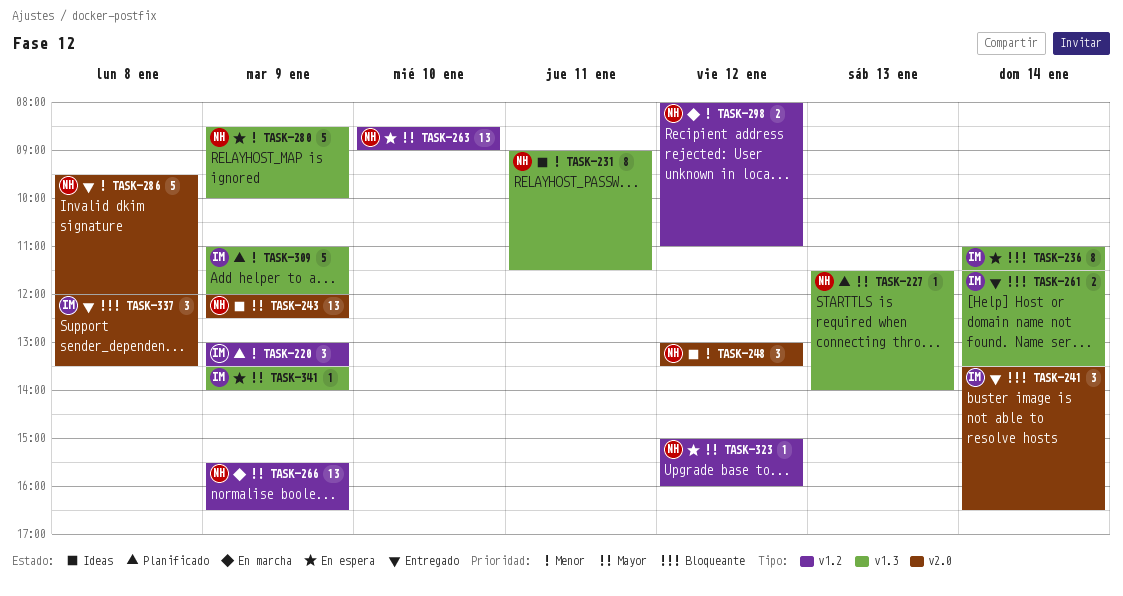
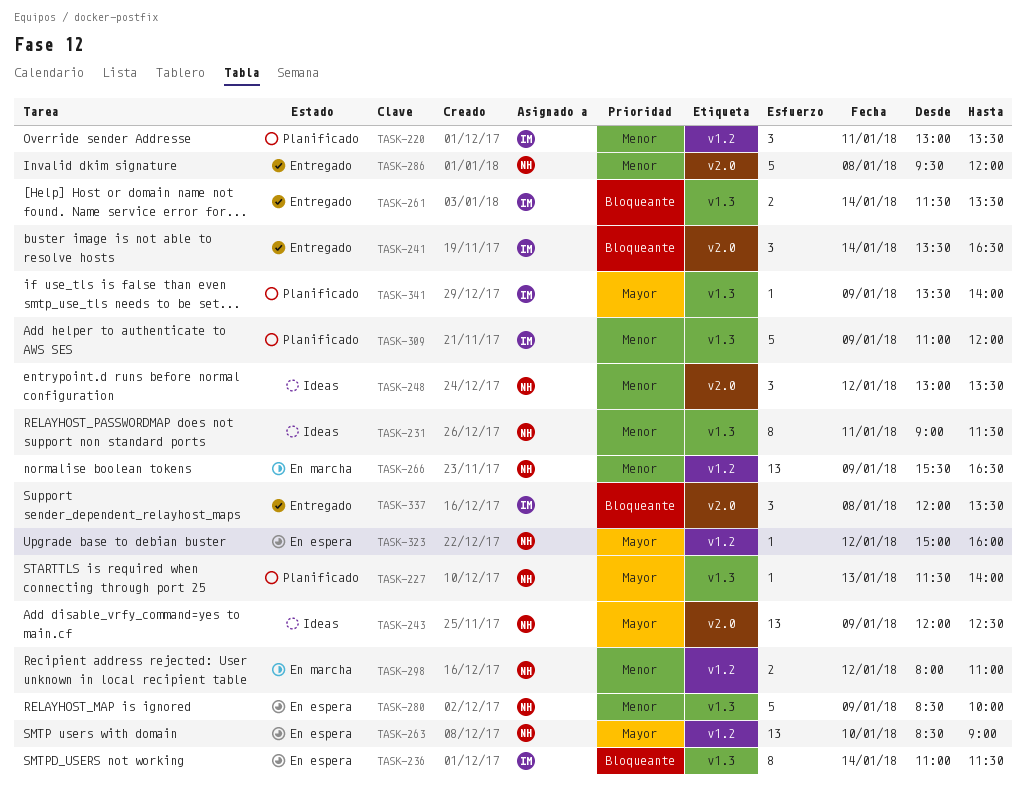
TASK-220, day: Jan 9 -> Jan 11
TASK-266, priority: Mayor -> Menor
TASK-341, status: En espera -> Planificado

